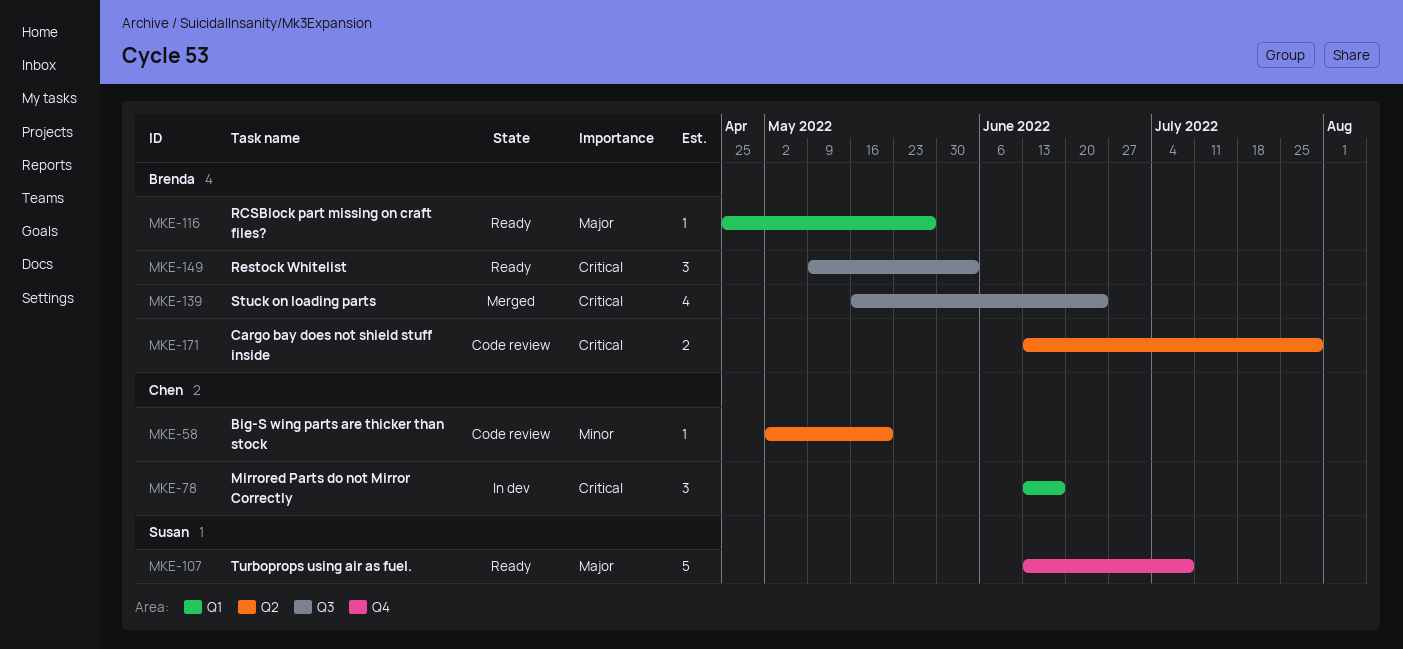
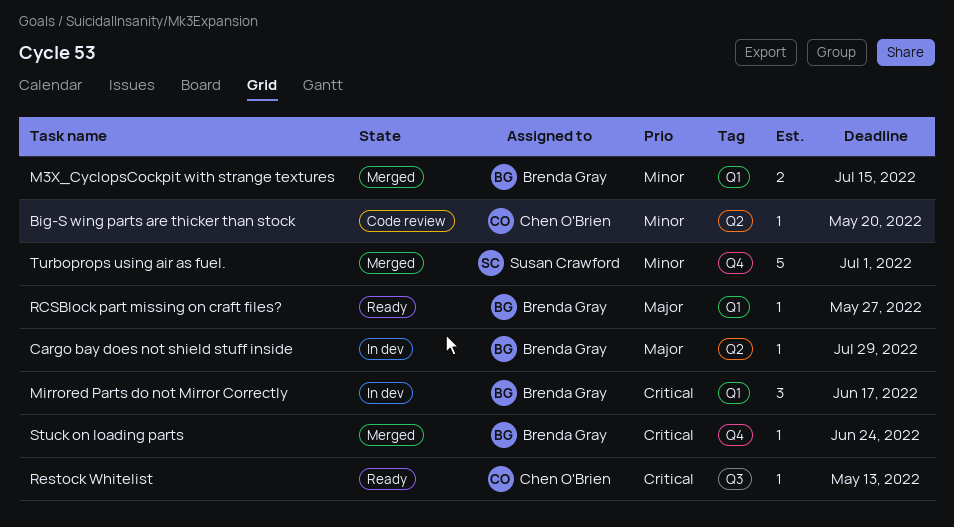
Cargo bay does not shield stuff inside, status: Code review -> In dev
Cargo bay does not shield stuff inside, priority: Critical -> Major
Cargo bay does not shield stuff inside, estimate: 2 -> 1
M3X_CyclopsCockpit with strange textures: none -> present
Mirrored Parts do not Mirror Correctly, owner: Chen O'Brien -> Brenda Gray
Restock Whitelist, owner: Brenda Gray -> Chen O'Brien
Restock Whitelist, estimate: 3 -> 1
Restock Whitelist, due: Jun 3 -> May 13
Stuck on loading parts, label: Q3 -> Q4
Stuck on loading parts, estimate: 4 -> 1
Turboprops using air as fuel., status: Ready -> Merged
Turboprops using air as fuel., priority: Major -> Minor
Turboprops using air as fuel., due: Jul 8 -> Jul 1

